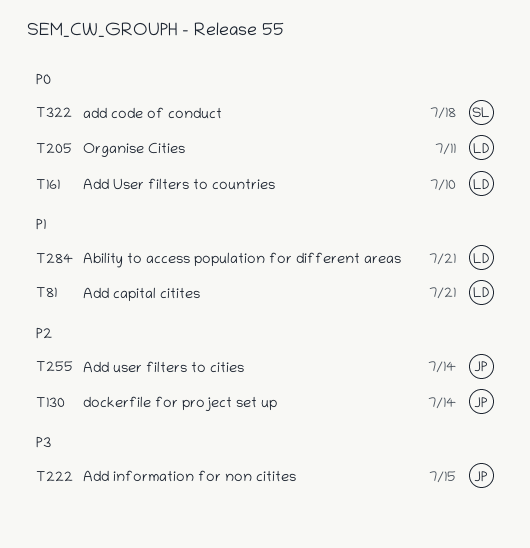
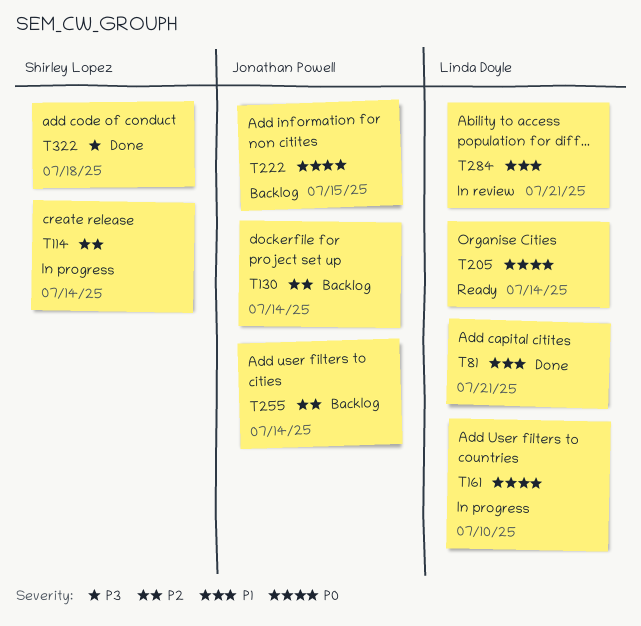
T114: none -> present
T205, due: Jul 11 -> Jul 14
T222, priority: P3 -> P0
T322, priority: P0 -> P3

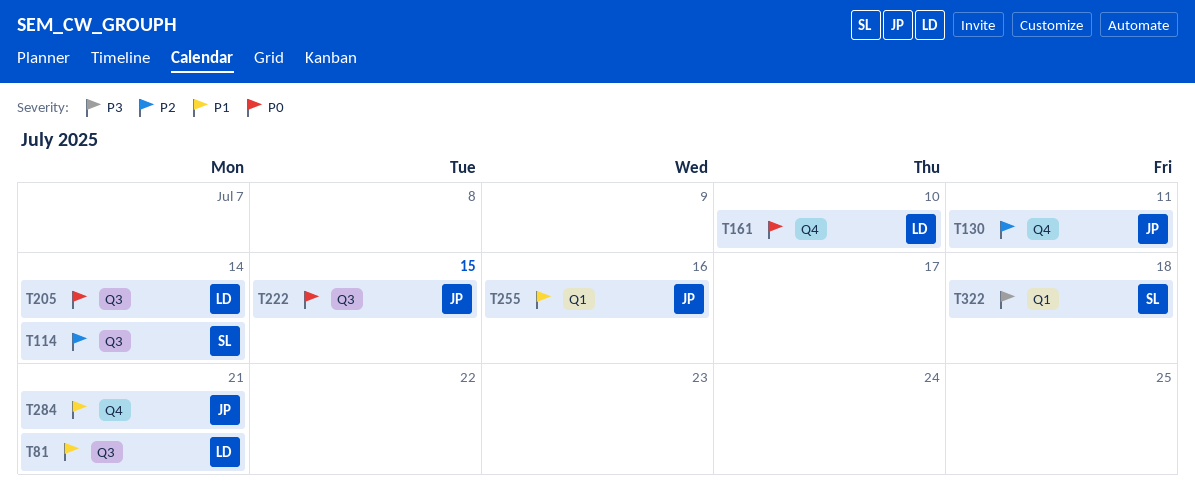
T130, due: Jul 14 -> Jul 11
T255, priority: P2 -> P1
T255, due: Jul 14 -> Jul 16
T284, owner: Linda Doyle -> Jonathan Powell

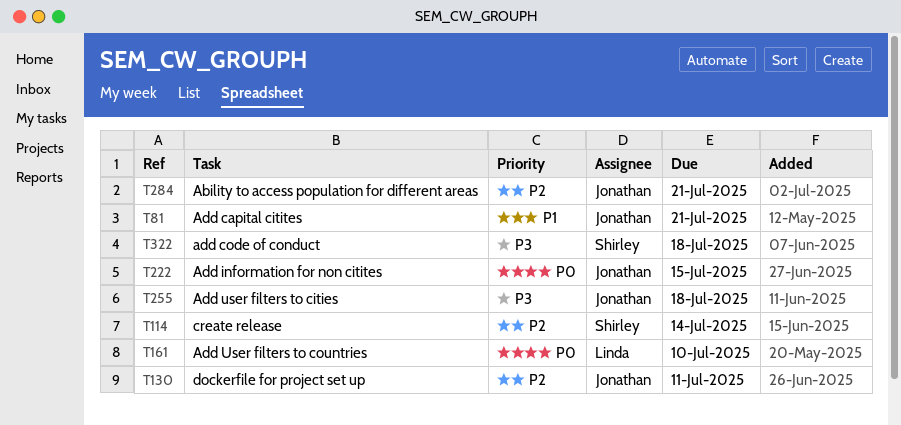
T81, owner: Linda -> Jonathan
T205: present -> none
T255, priority: P1 -> P3
T255, due: Jul 16 -> Jul 18
T284, priority: P1 -> P2

